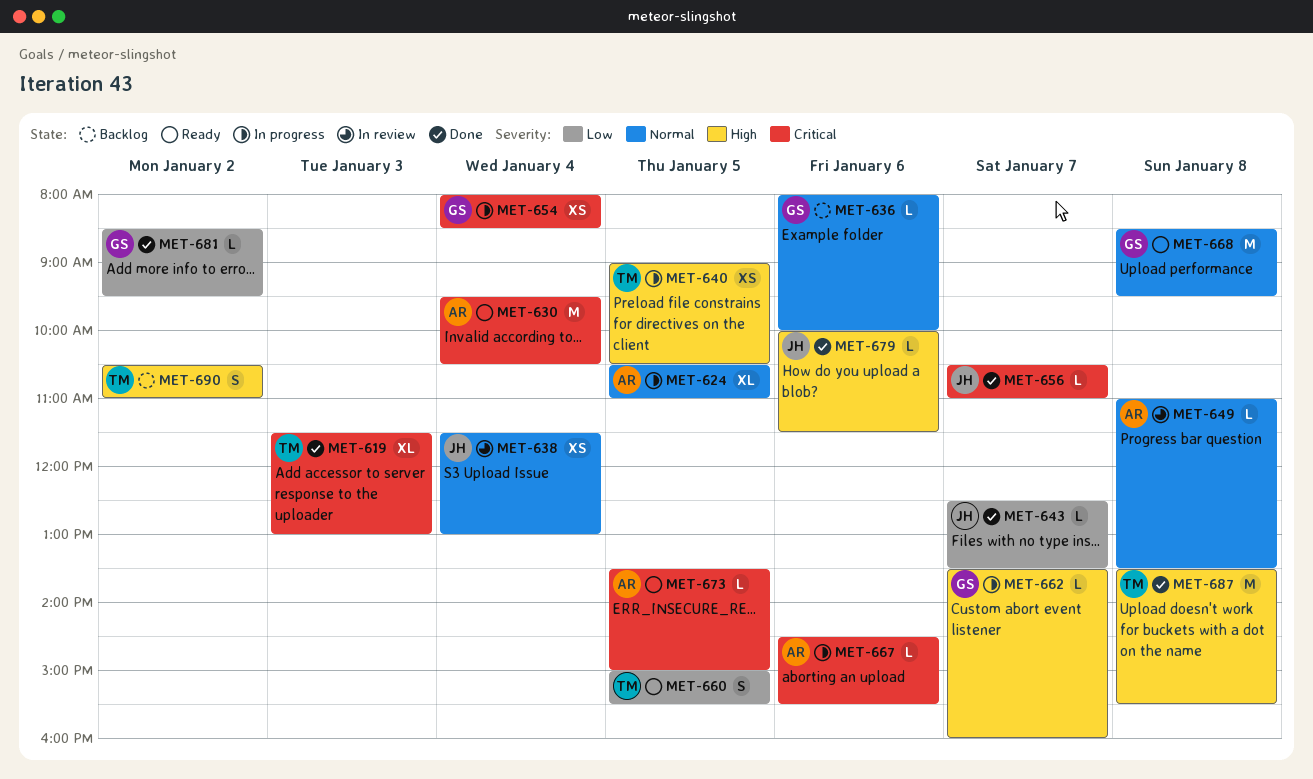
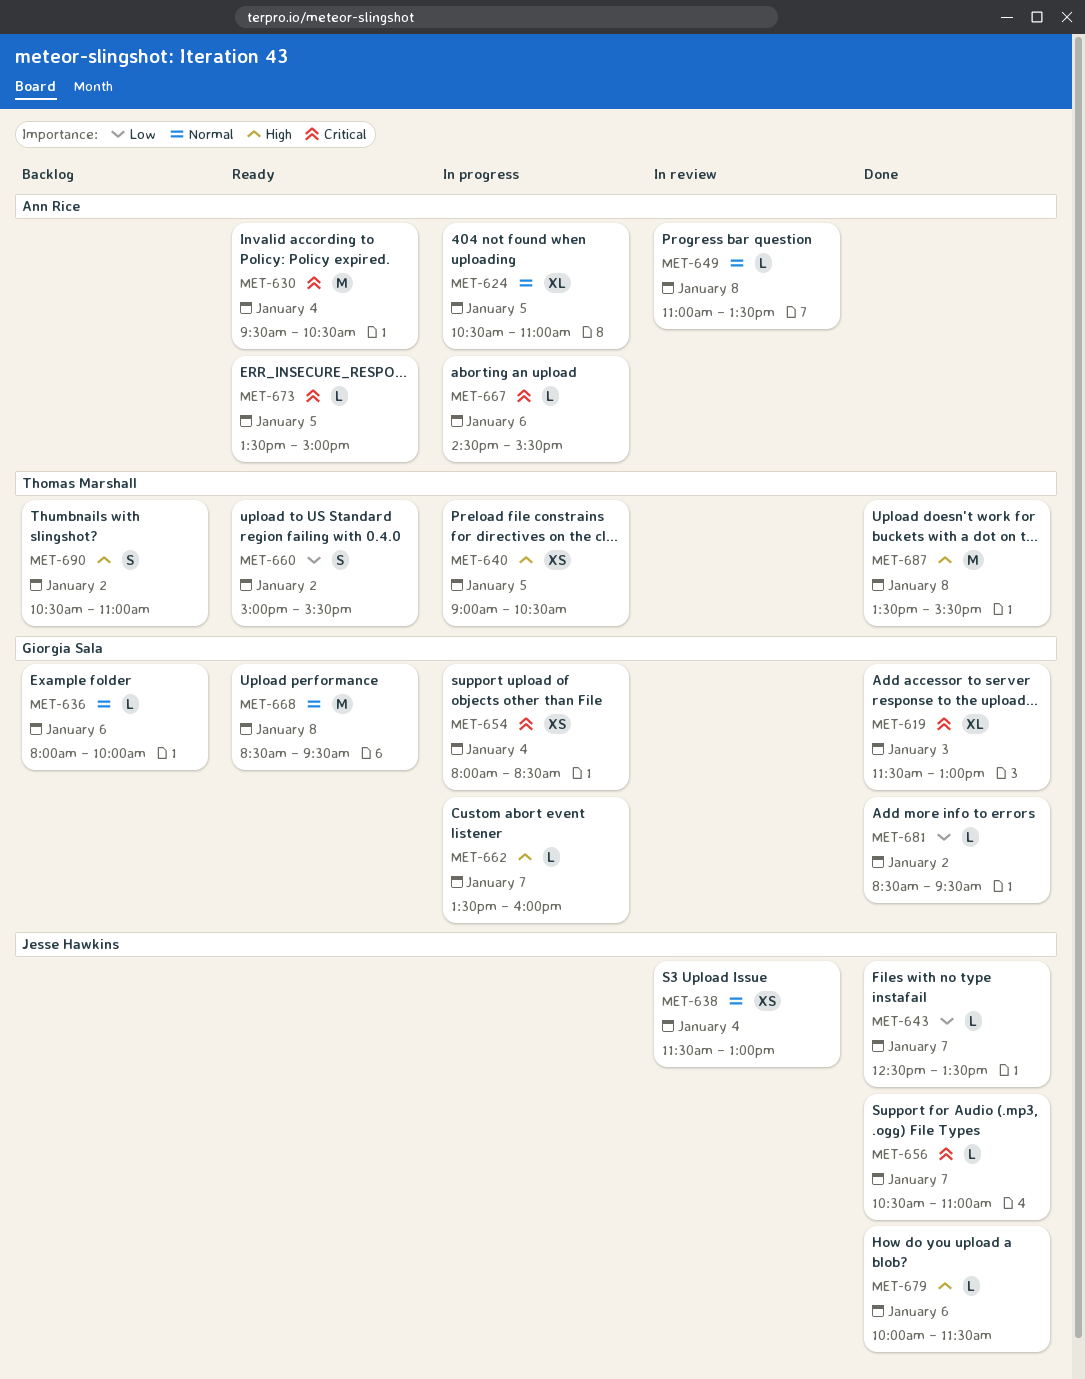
MET-619, owner: Thomas Marshall -> Giorgia Sala
MET-660, day: Jan 5 -> Jan 2

